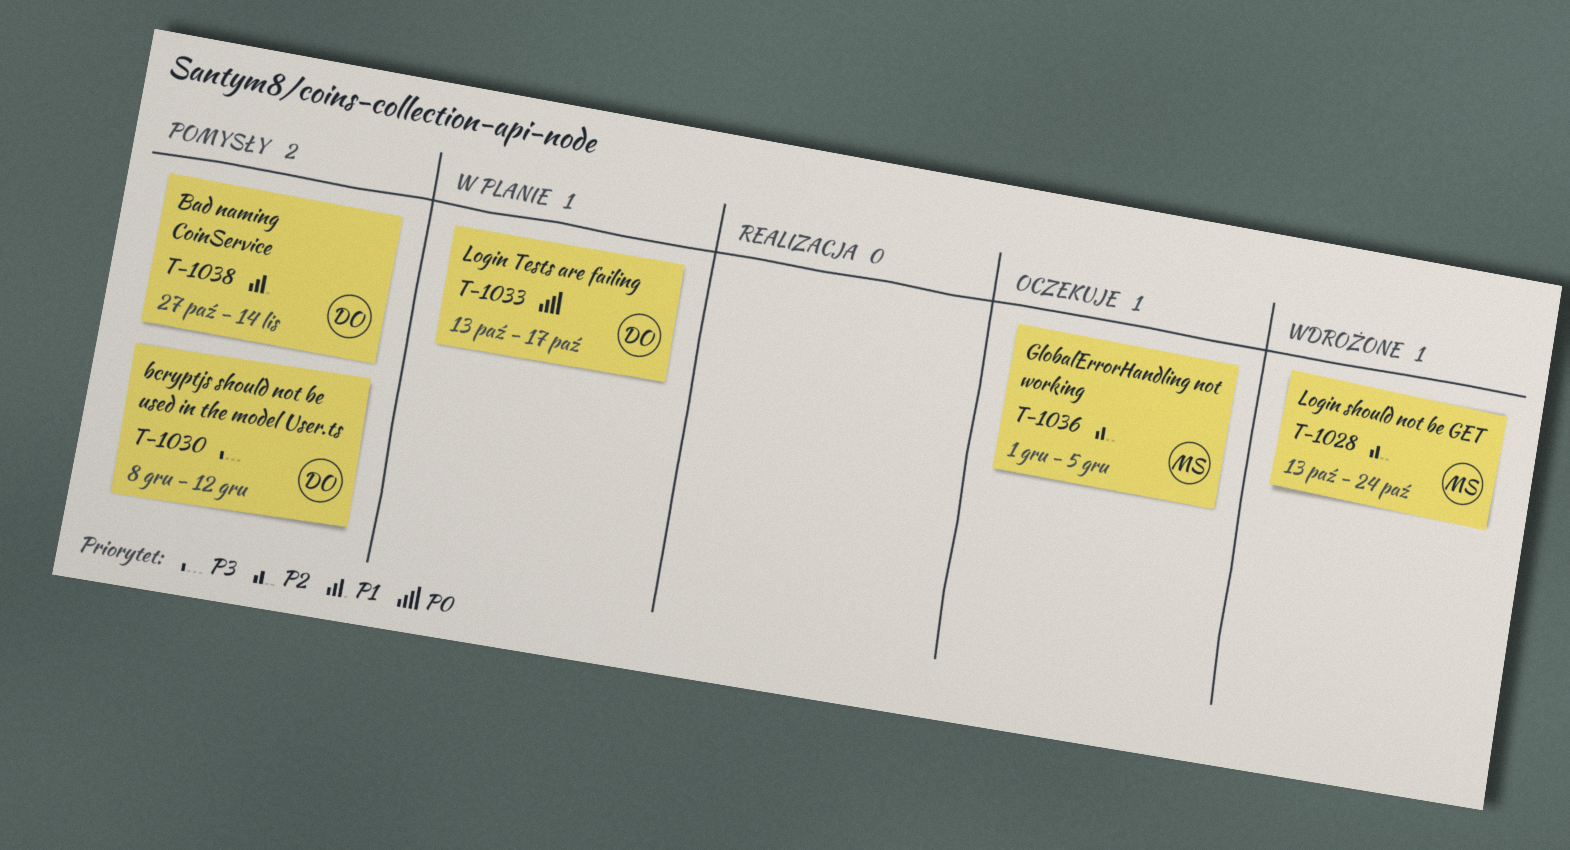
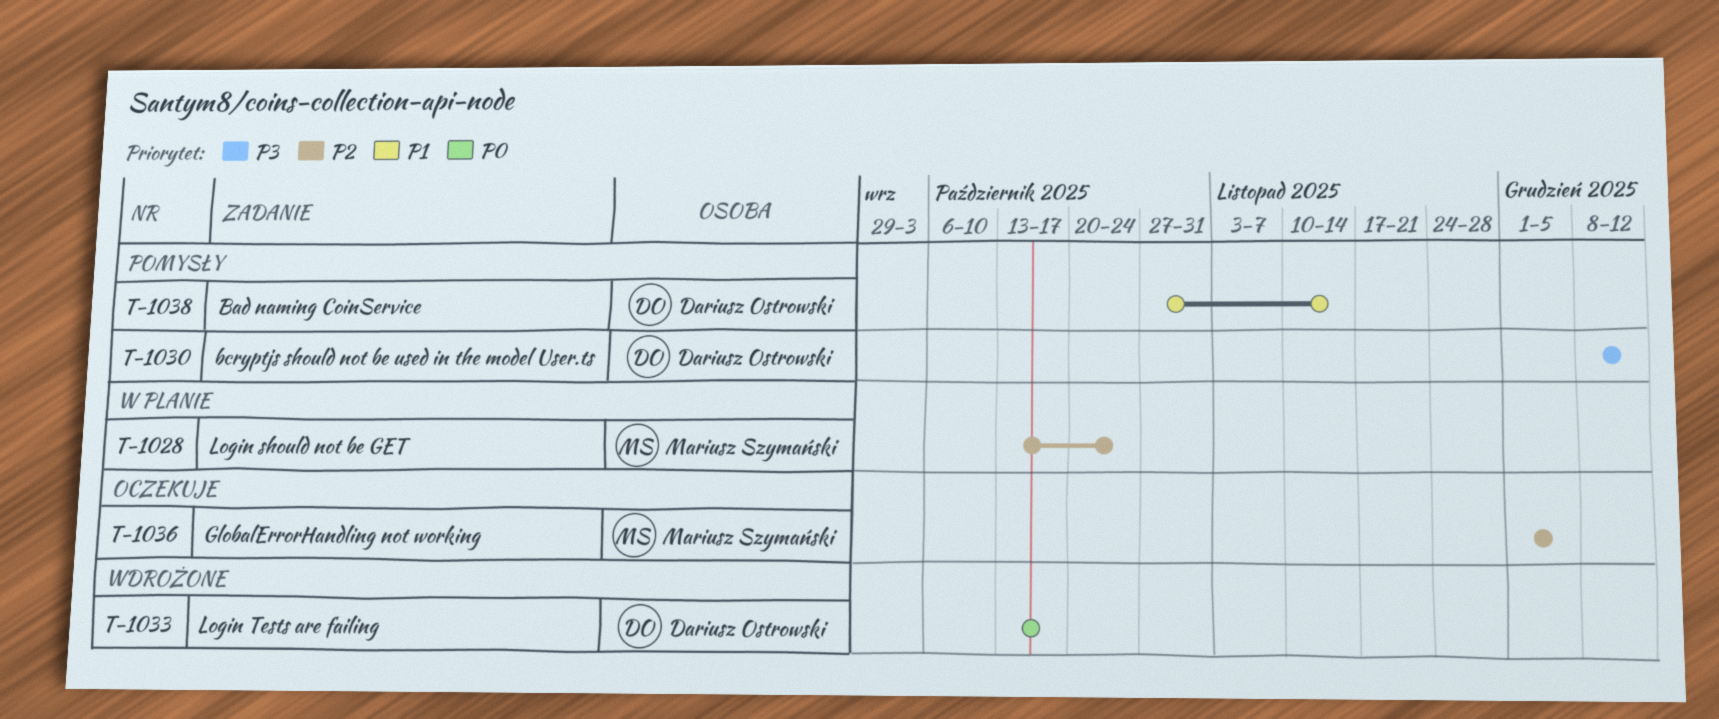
T-1028, status: Wdrożone -> W planie
T-1033, status: W planie -> Wdrożone

